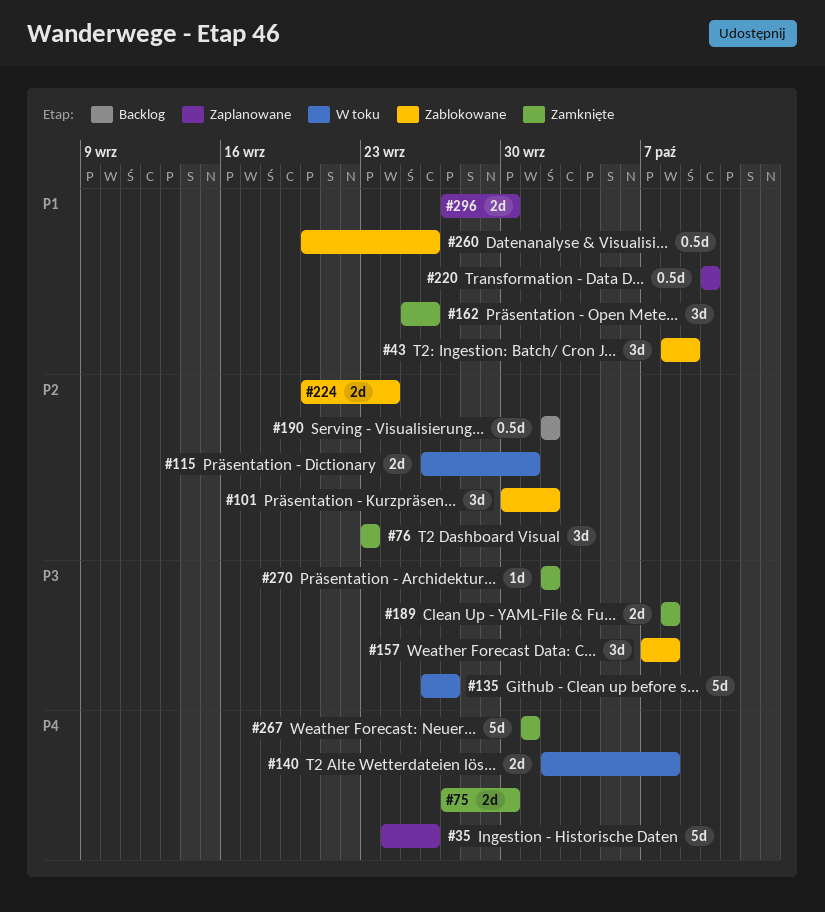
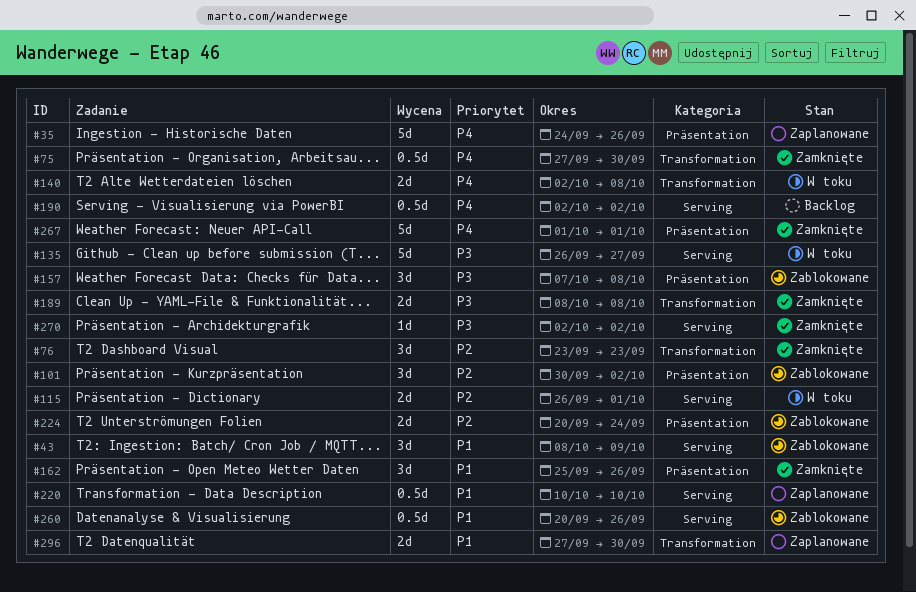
#75, estimate: 2d -> 0.5d
#190, priority: P2 -> P4

